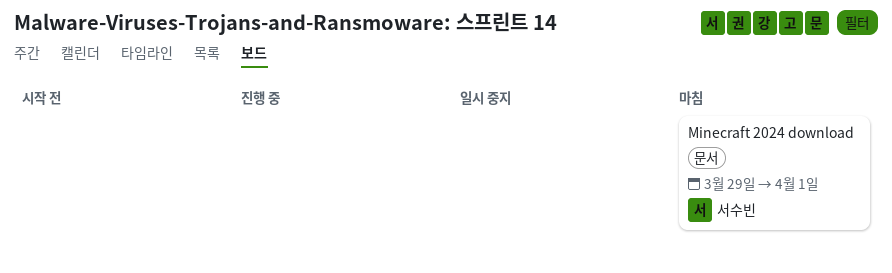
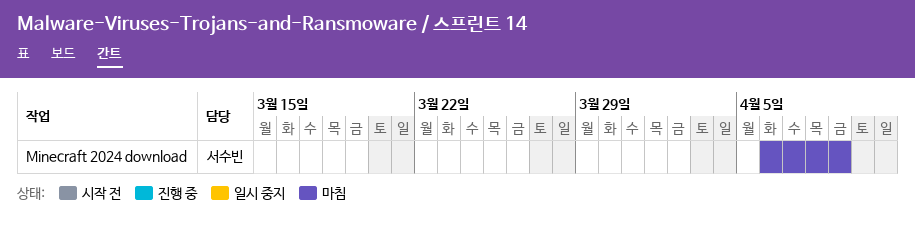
Minecraft 2024 download, start: Mar 29 -> Apr 6
Minecraft 2024 download, due: Apr 1 -> Apr 9

